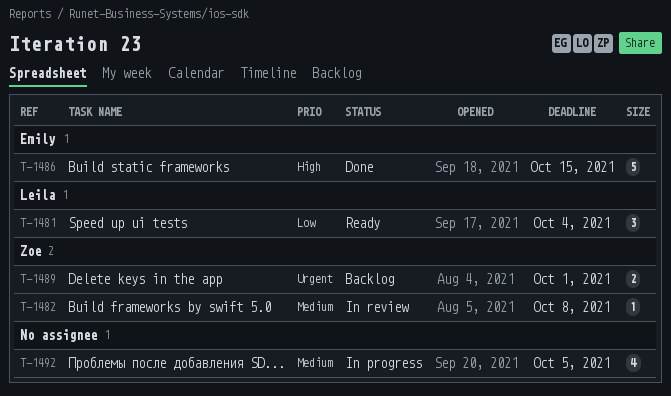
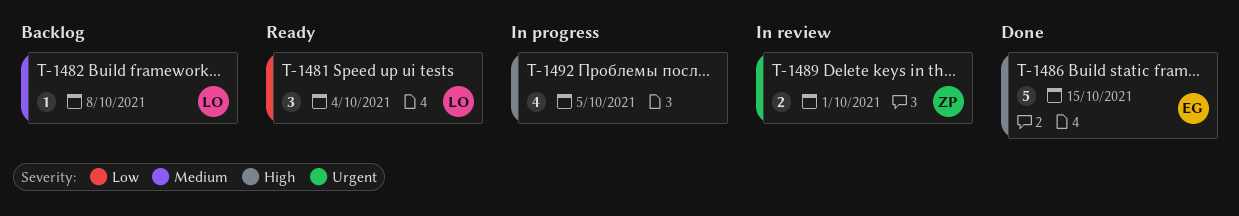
T-1482, status: In review -> Backlog
T-1482, owner: Zoe -> Leila
T-1489, status: Backlog -> In review
T-1492, priority: Medium -> High

